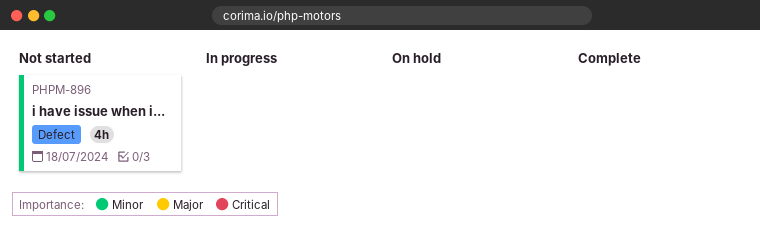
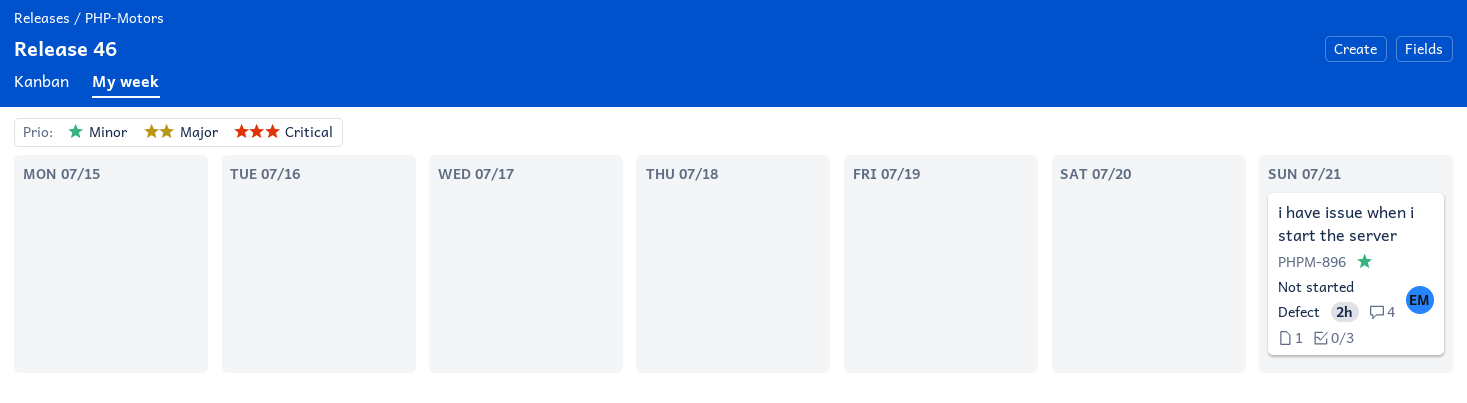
PHPM-896, estimate: 4h -> 2h
PHPM-896, due: Jul 18 -> Jul 21

